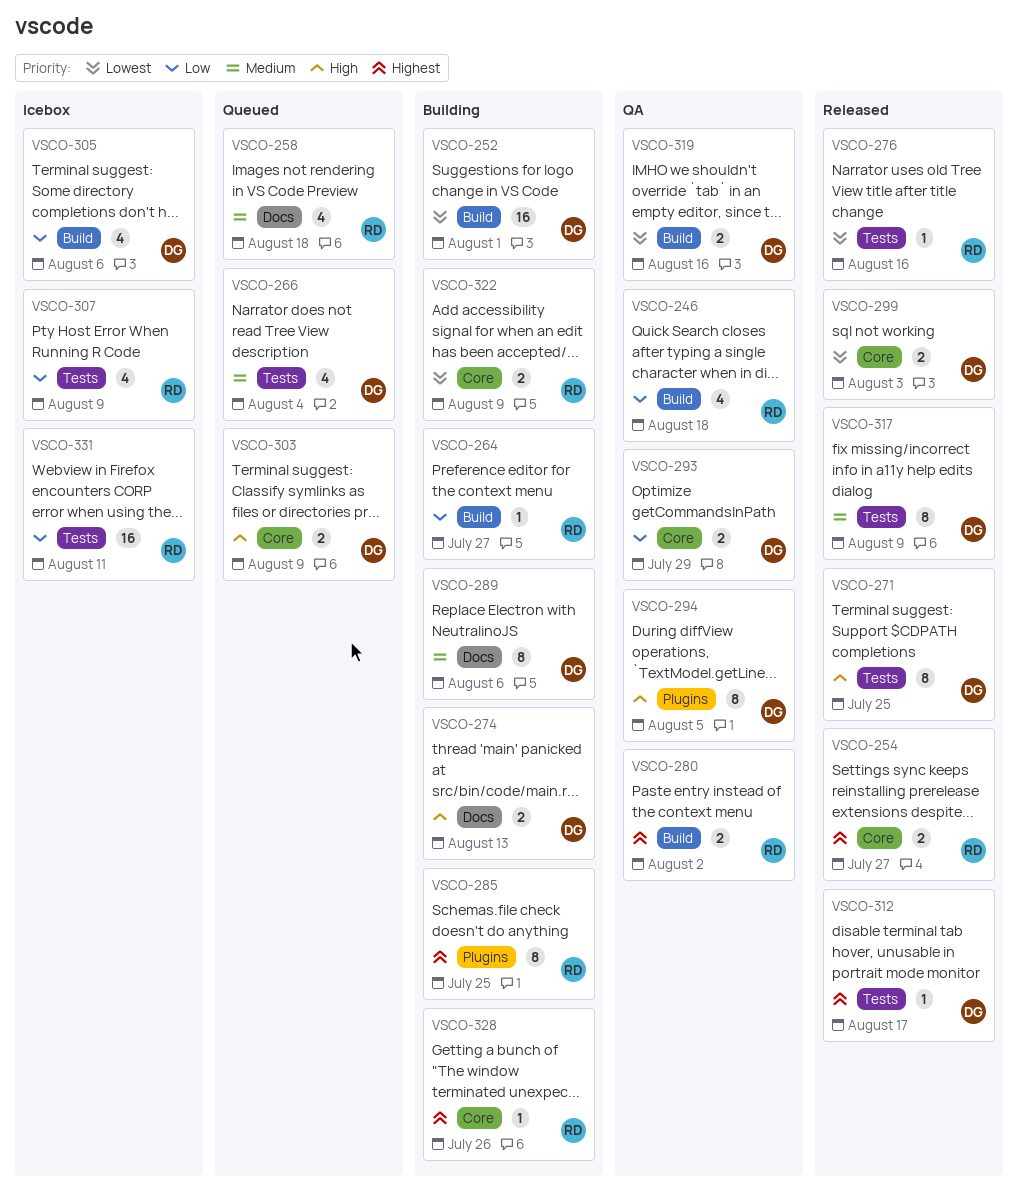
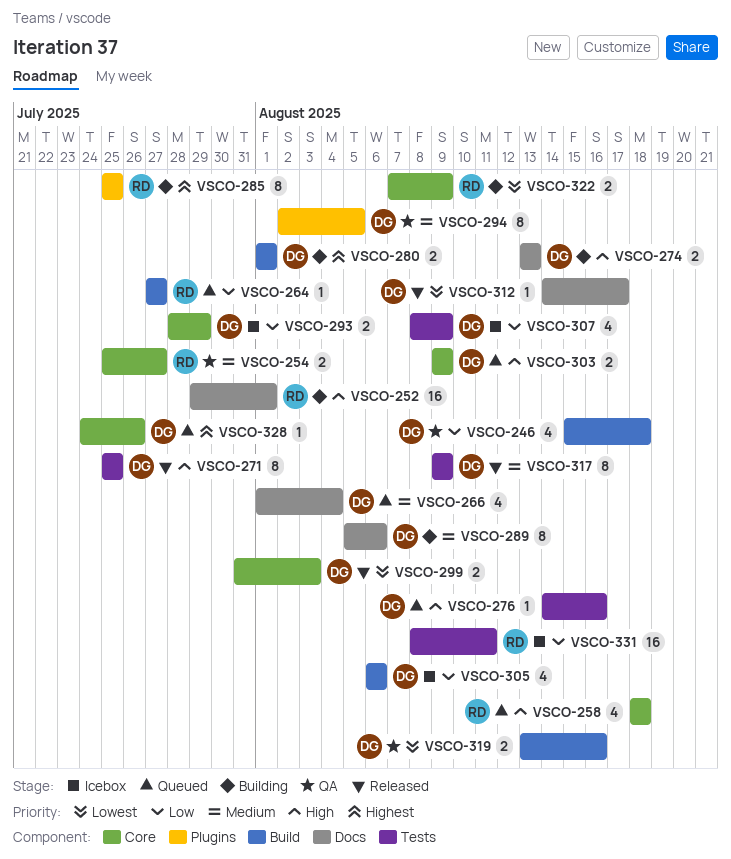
VSCO-246, owner: RD -> DG
VSCO-252, owner: DG -> RD
VSCO-252, priority: Lowest -> High
VSCO-252, label: Build -> Docs
VSCO-254, status: Released -> QA
VSCO-254, priority: Highest -> Medium
VSCO-258, priority: Medium -> High
VSCO-258, label: Docs -> Core
VSCO-264, status: Building -> Queued
VSCO-266, label: Tests -> Docs
VSCO-276, status: Released -> Queued
VSCO-276, owner: RD -> DG
VSCO-276, priority: Lowest -> High
VSCO-280, status: QA -> Building
VSCO-280, owner: RD -> DG
VSCO-280, due: Aug 2 -> Aug 1
VSCO-293, status: QA -> Icebox
VSCO-294, priority: High -> Medium
VSCO-307, owner: RD -> DG
VSCO-312, priority: Highest -> Lowest
VSCO-312, label: Tests -> Docs
VSCO-328, status: Building -> Queued
VSCO-328, owner: RD -> DG

